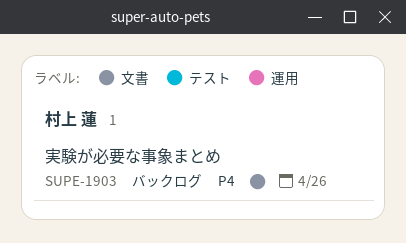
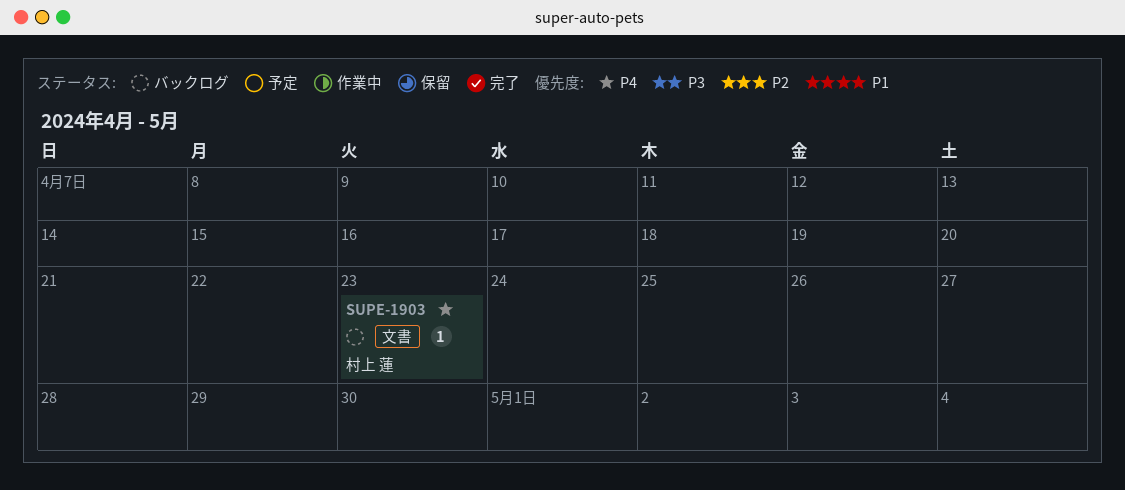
SUPE-1903, due: Apr 26 -> Apr 23

